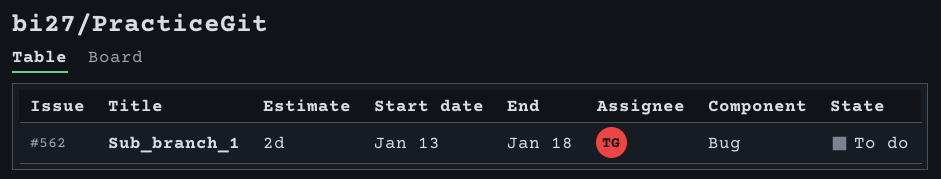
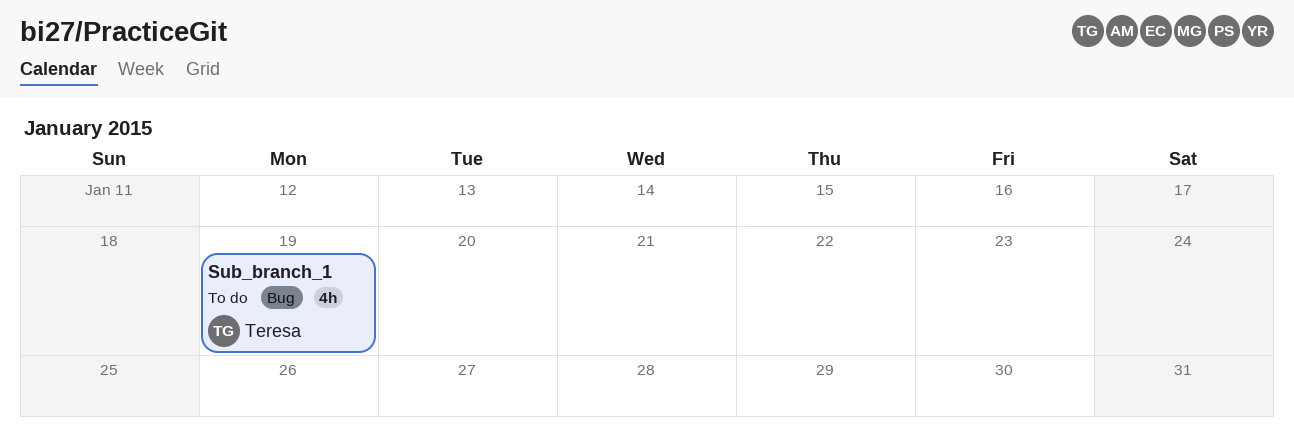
Sub_branch_1, estimate: 2d -> 4h
Sub_branch_1, due: Jan 18 -> Jan 19

